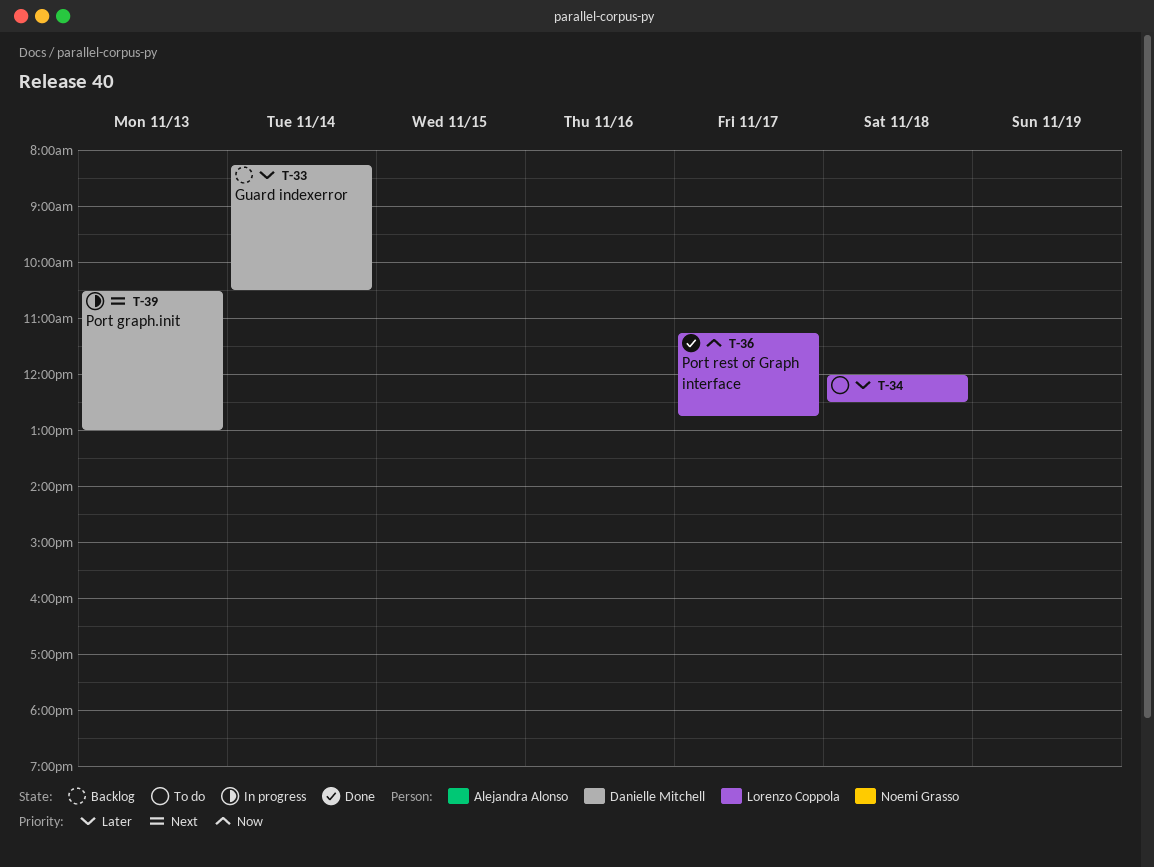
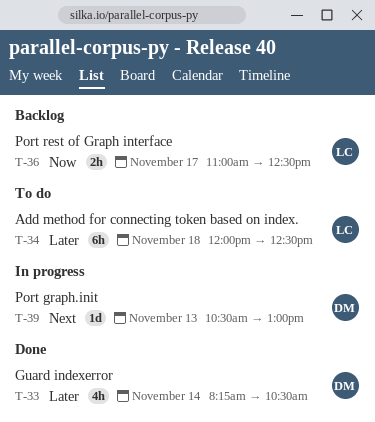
T-33, status: Backlog -> Done
T-36, status: Done -> Backlog
T-36, begins: 11:15 -> 11:00
T-36, ends: 12:45 -> 12:30

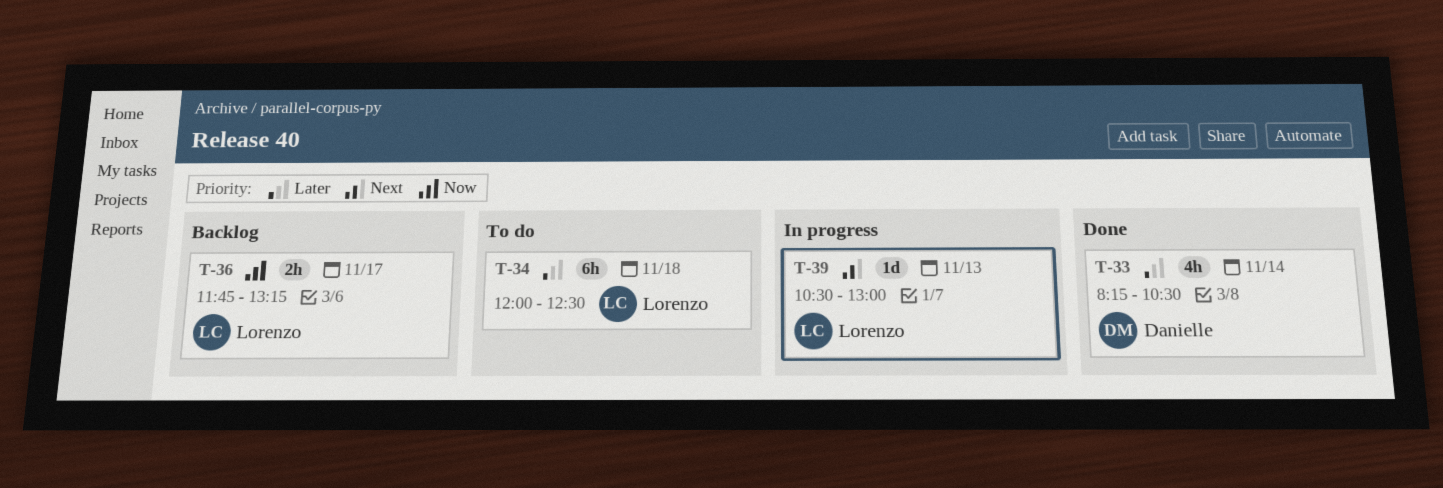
T-36, begins: 11:00 -> 11:45
T-36, ends: 12:30 -> 13:15
T-39, owner: Danielle -> Lorenzo

